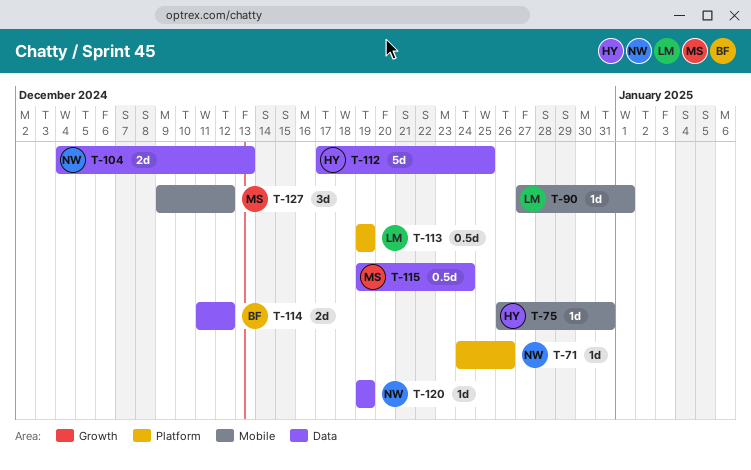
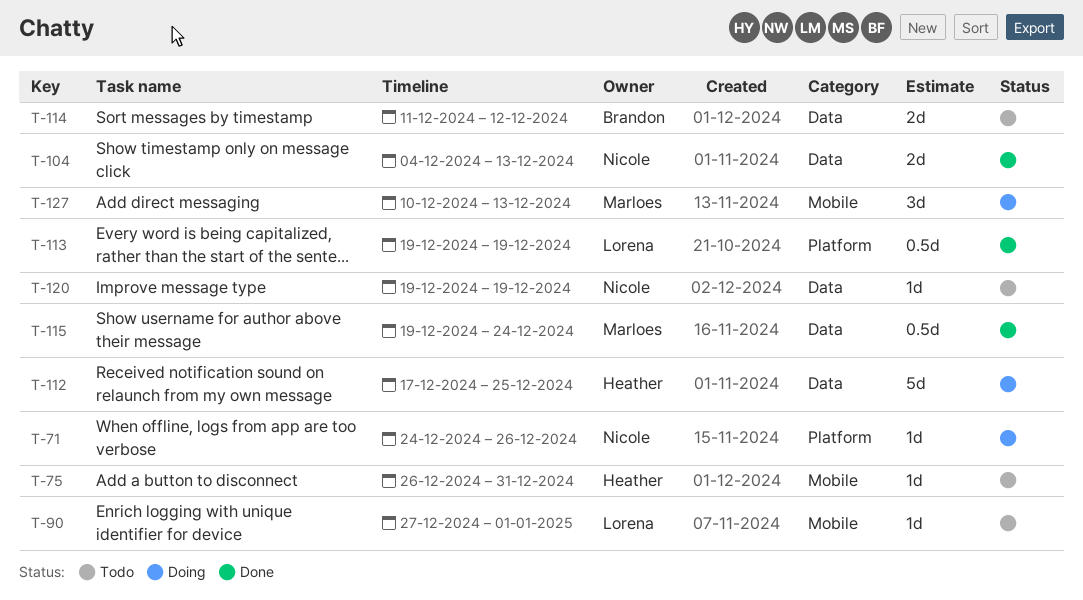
T-127, start: Dec 9 -> Dec 10
T-127, due: Dec 12 -> Dec 13

